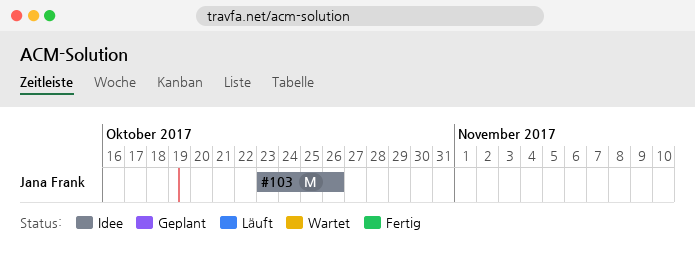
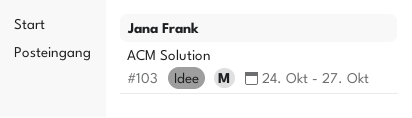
#103, start: Oct 23 -> Oct 24
#103, due: Oct 26 -> Oct 27

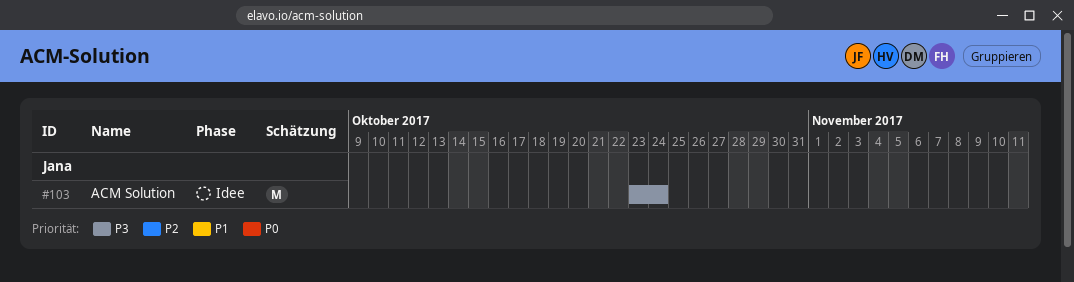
#103, start: Oct 24 -> Oct 23
#103, due: Oct 27 -> Oct 24

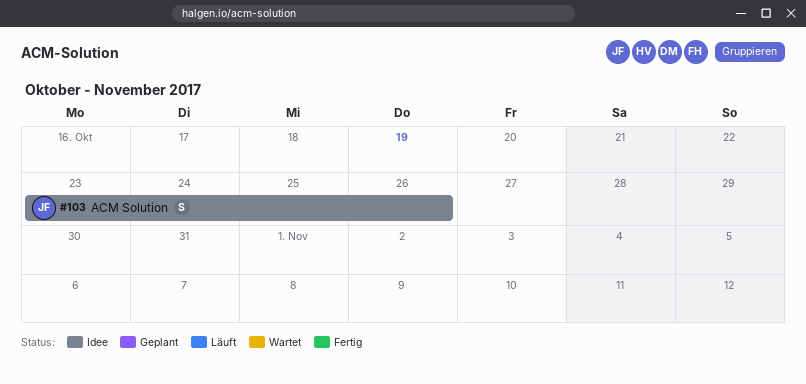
#103, estimate: M -> S
#103, due: Oct 24 -> Oct 26

